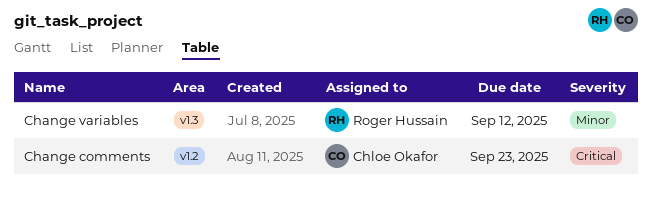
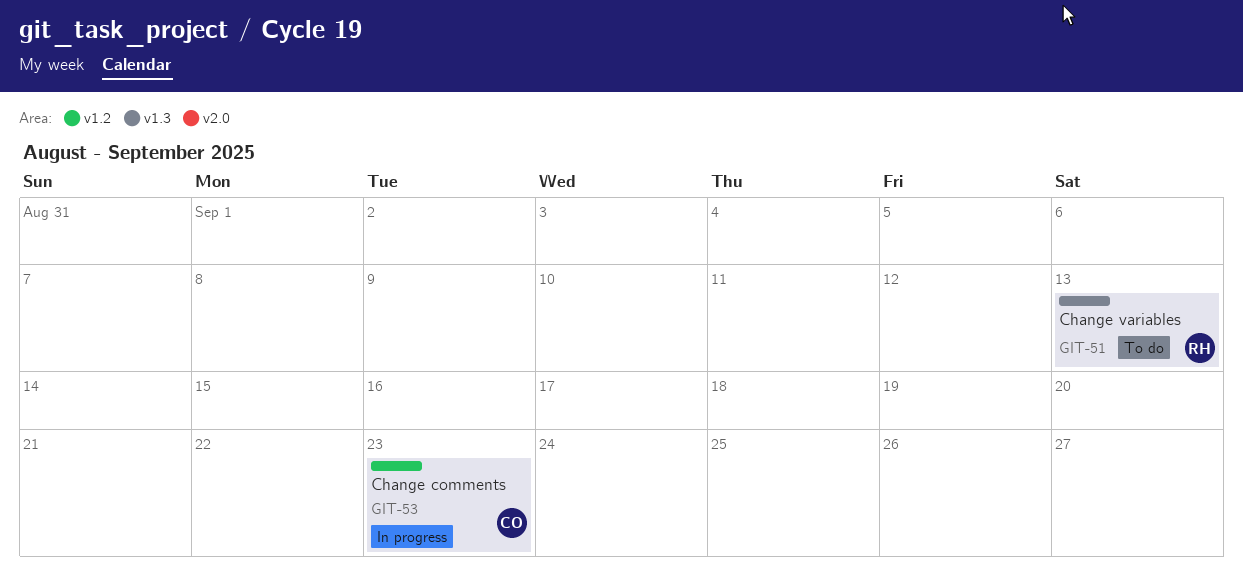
Change variables, due: Sep 12 -> Sep 13

